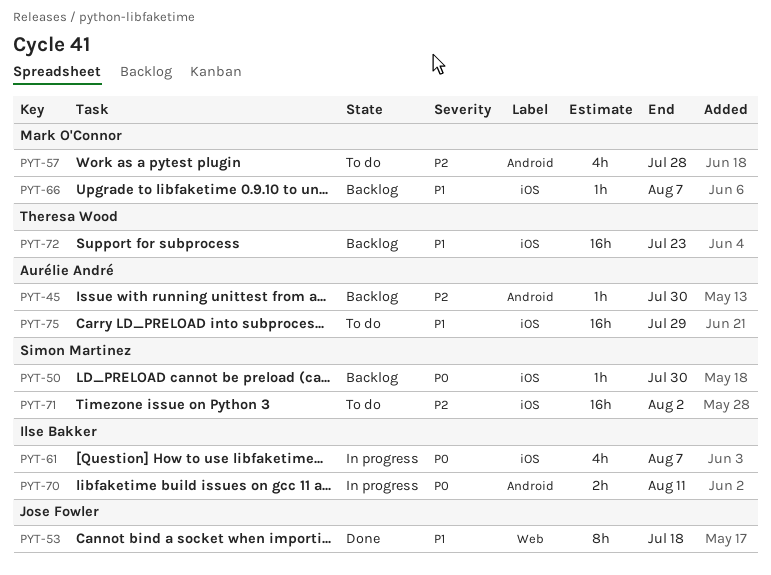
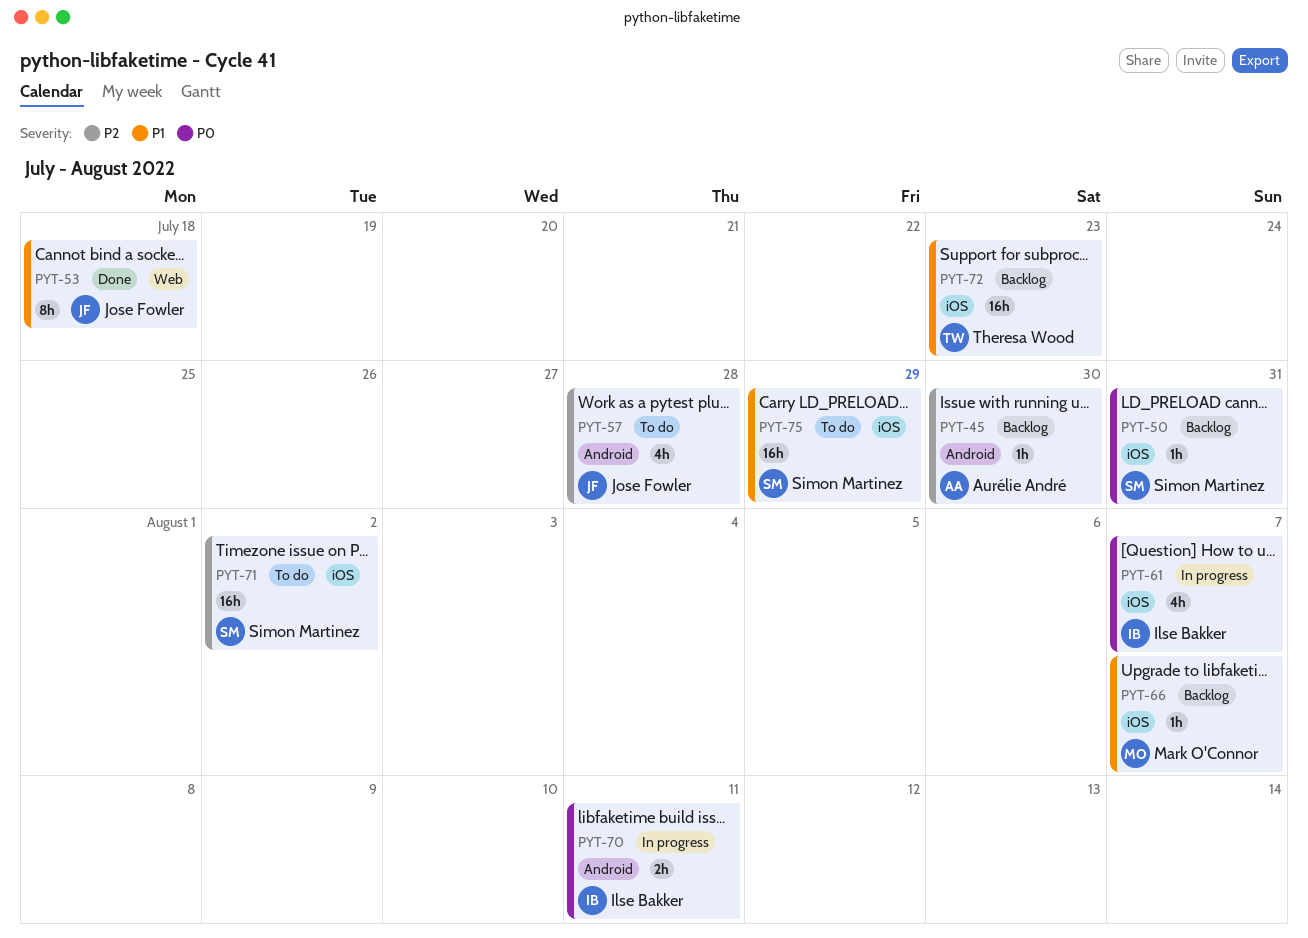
PYT-50, due: Jul 30 -> Jul 31
PYT-57, owner: Mark O'Connor -> Jose Fowler
PYT-75, owner: Aurélie André -> Simon Martinez

